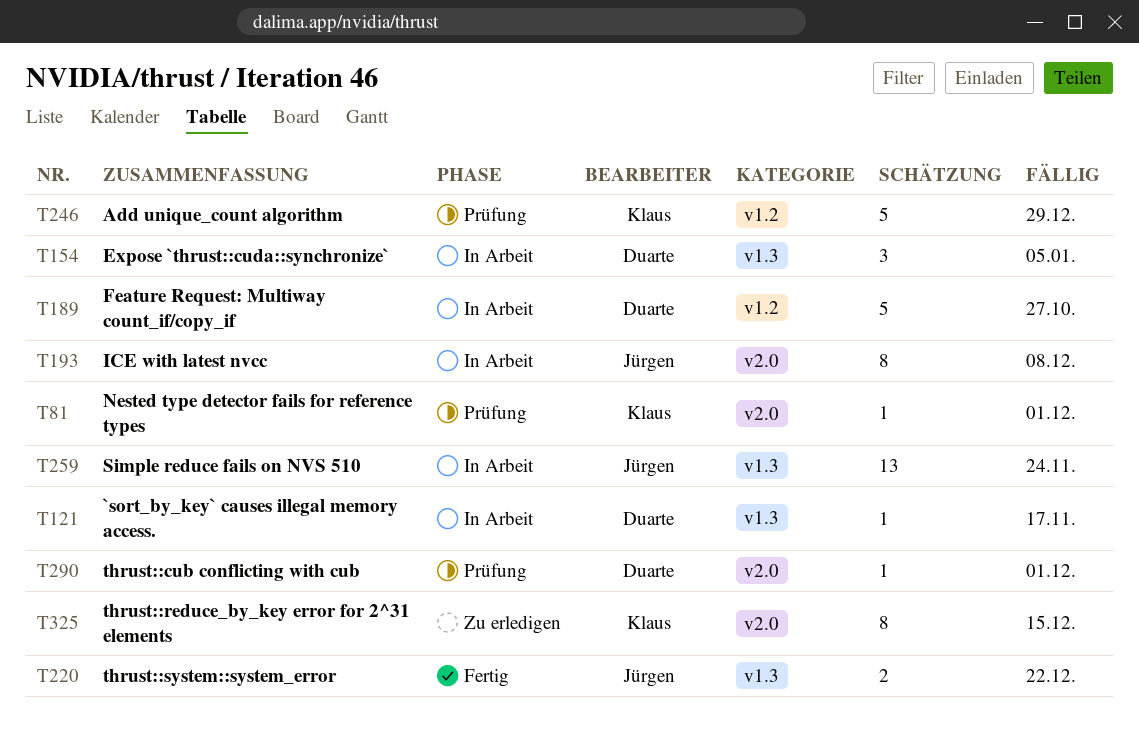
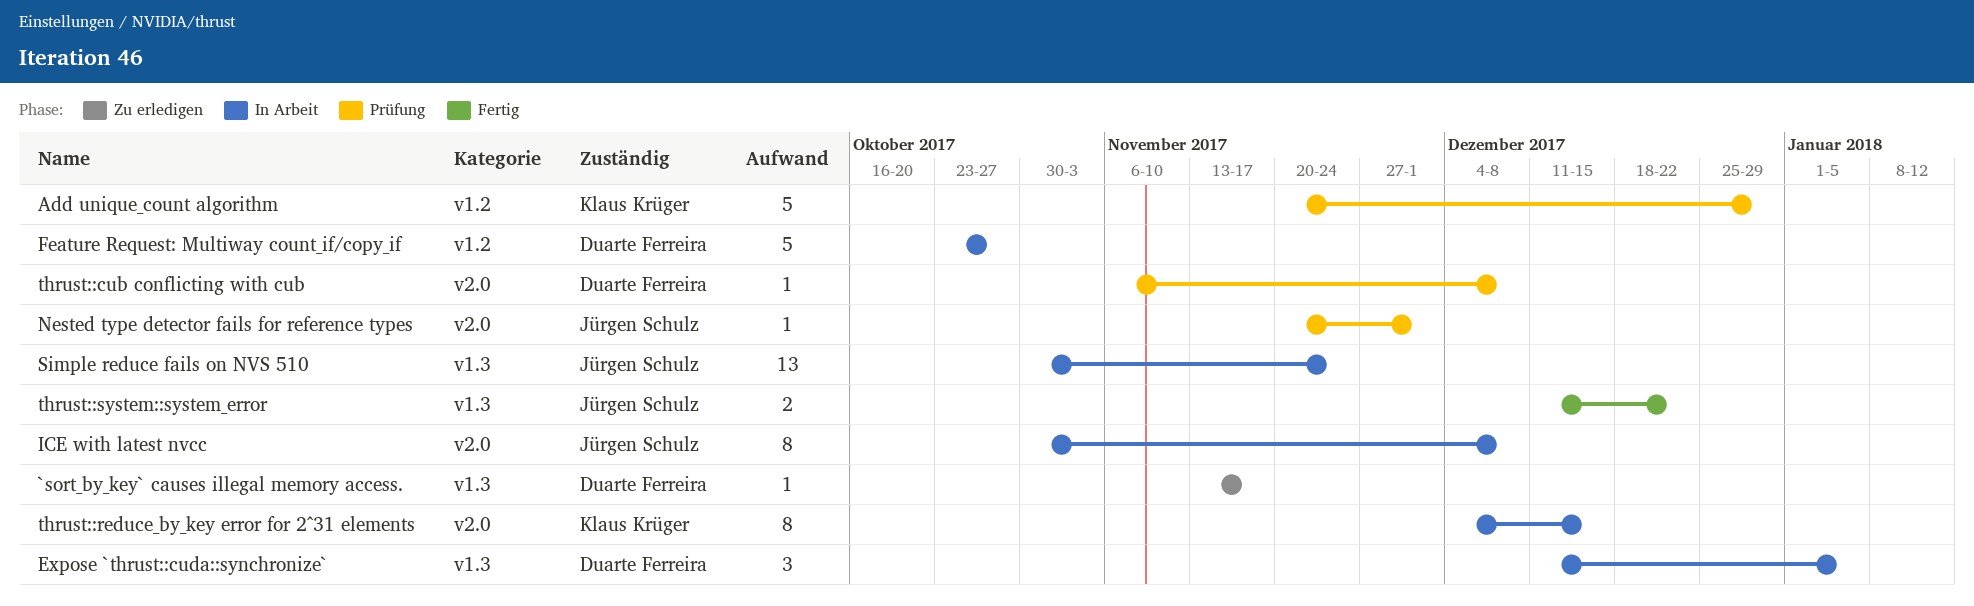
`sort_by_key` causes illegal memory access., status: In Arbeit -> Zu erledigen
Nested type detector fails for reference types, owner: Klaus Krüger -> Jürgen Schulz
thrust::cub conflicting with cub, due: Dec 1 -> Dec 8
thrust::reduce_by_key error for 2^31 elements, status: Zu erledigen -> In Arbeit

